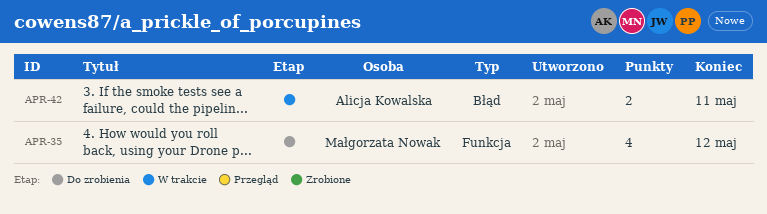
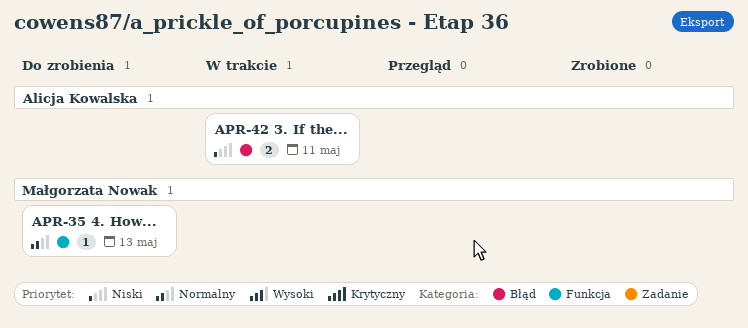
APR-35, estimate: 4 -> 1
APR-35, due: May 12 -> May 13

